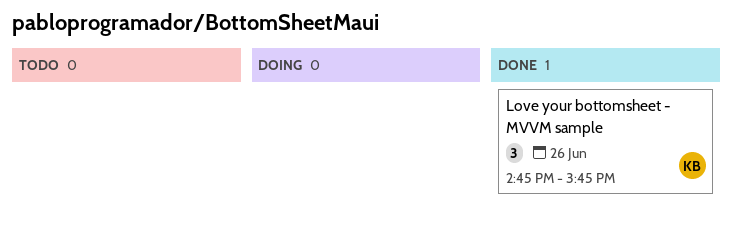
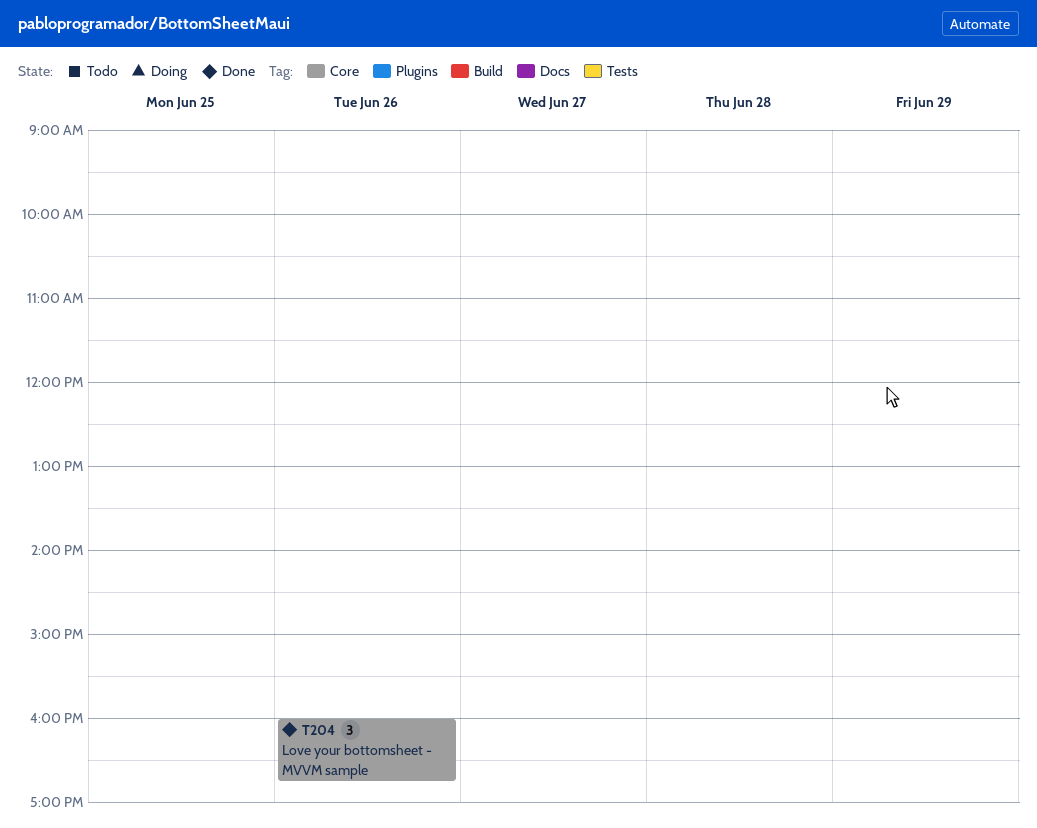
Love your bottomsheet - MVVM sample, begins: 14:45 -> 16:00
Love your bottomsheet - MVVM sample, ends: 15:45 -> 16:45

